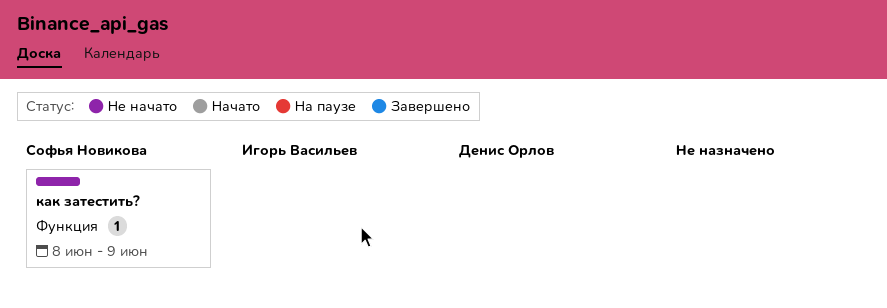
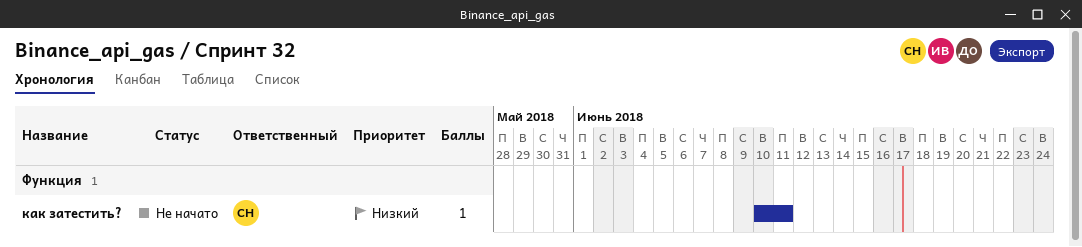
как затестить?, start: Jun 8 -> Jun 10
как затестить?, due: Jun 9 -> Jun 11

